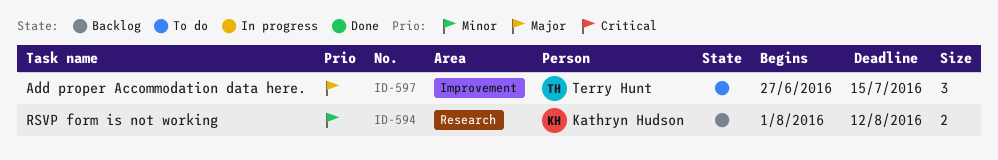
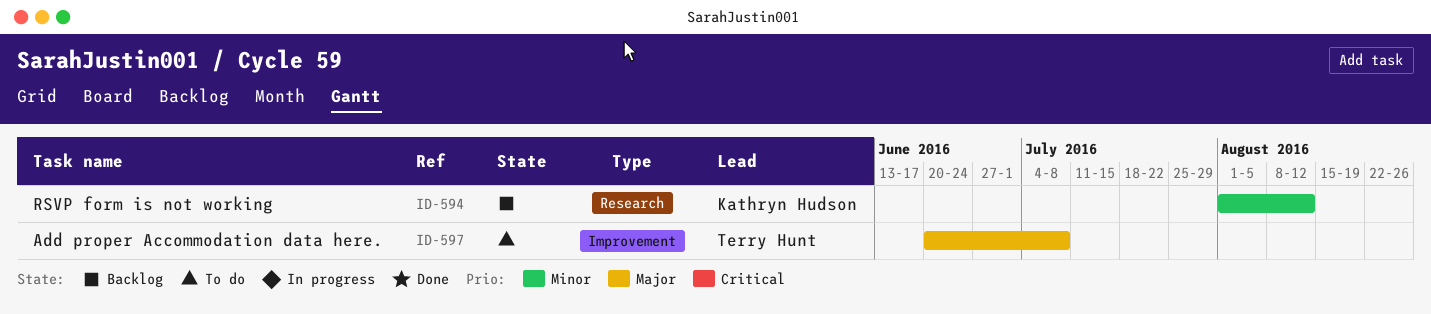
ID-597, start: Jun 27 -> Jun 20
ID-597, due: Jul 15 -> Jul 8

